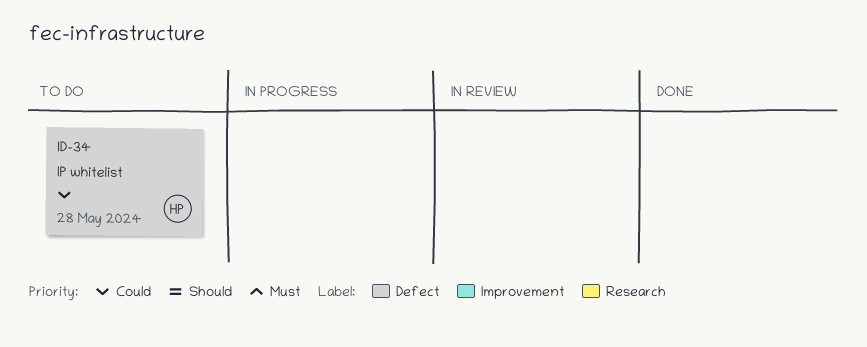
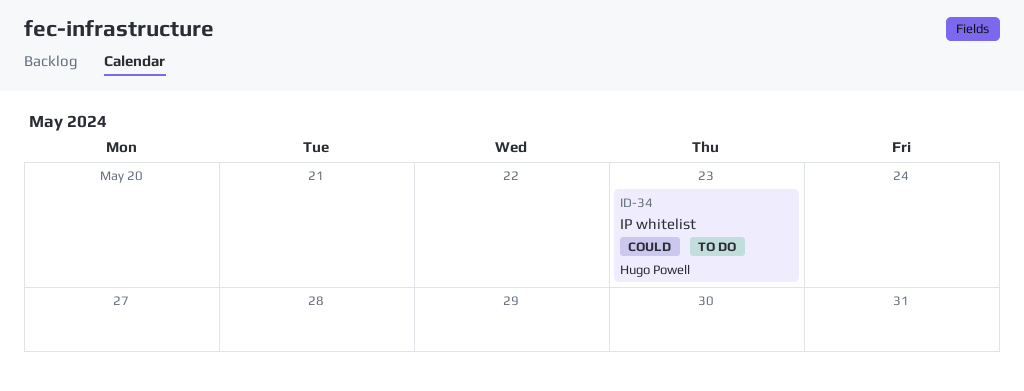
ID-34, due: May 28 -> May 23

